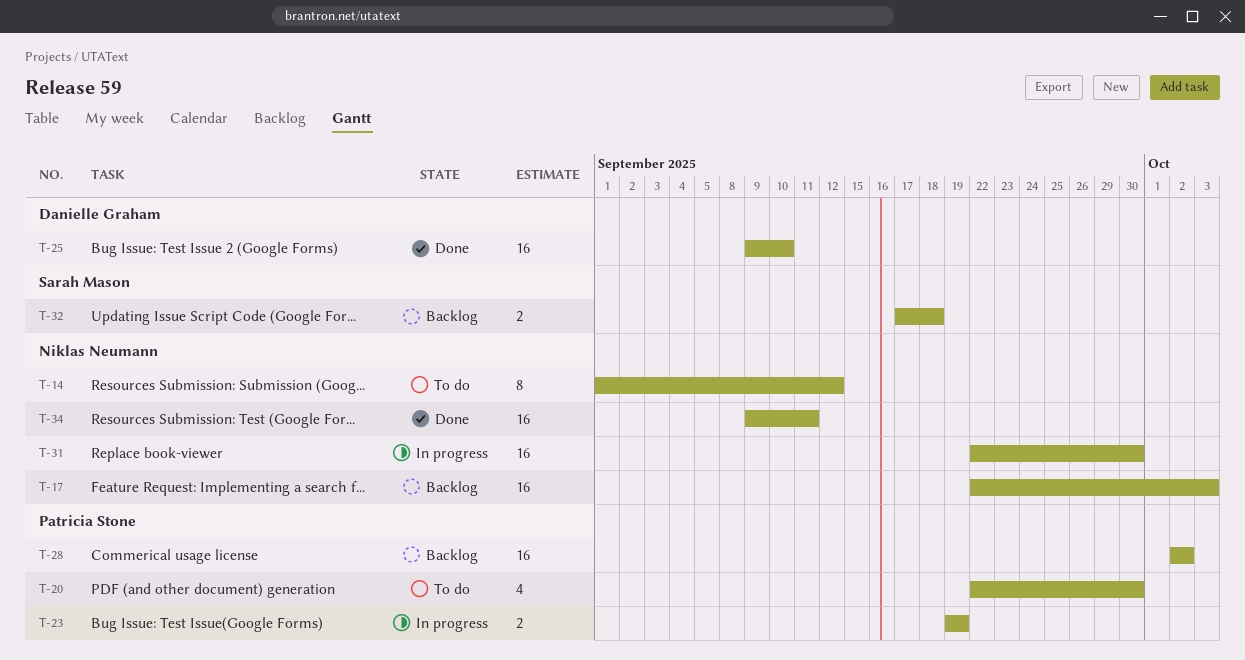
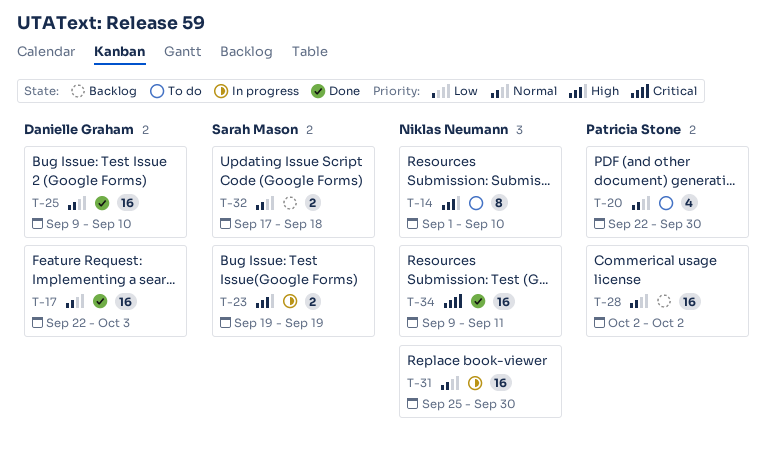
T-14, due: Sep 12 -> Sep 10
T-17, status: Backlog -> Done
T-17, owner: Niklas Neumann -> Danielle Graham
T-23, owner: Patricia Stone -> Sarah Mason
T-31, start: Sep 22 -> Sep 25

